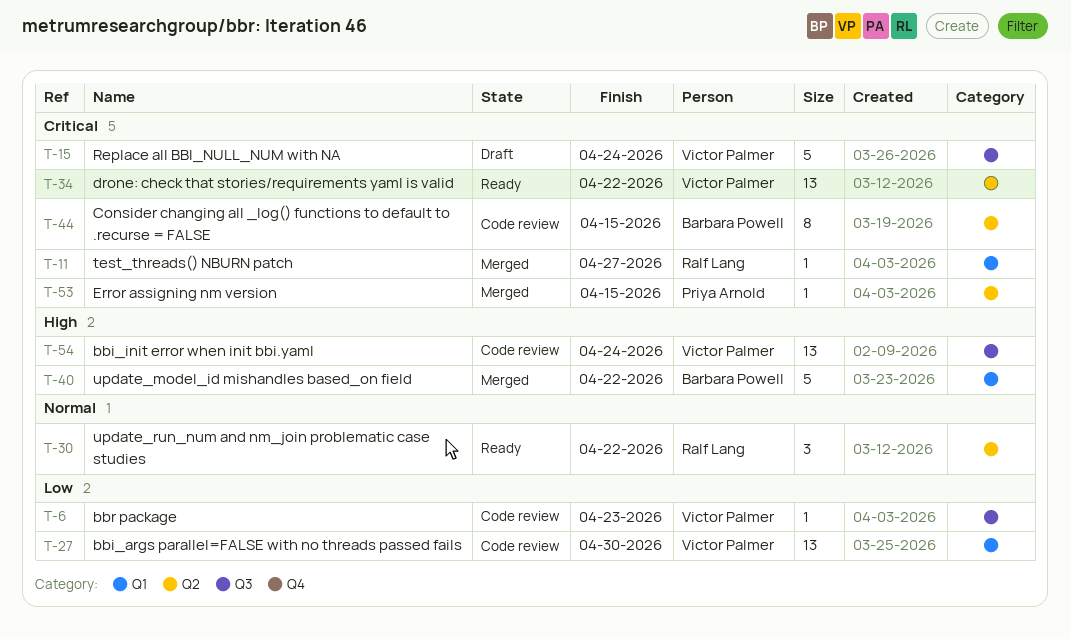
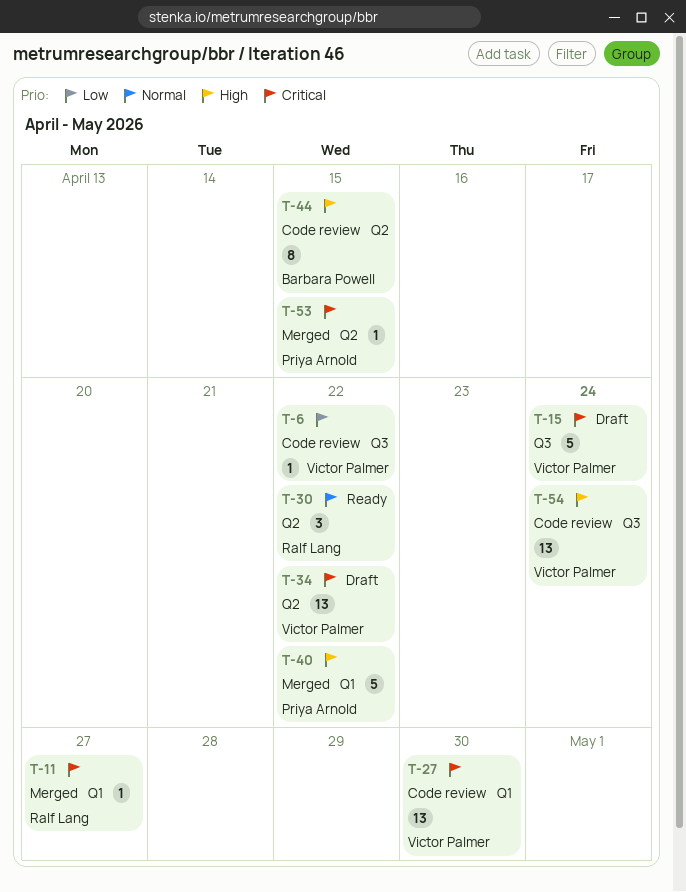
T-6, due: Apr 23 -> Apr 22
T-27, priority: Low -> Critical
T-34, status: Ready -> Draft
T-40, owner: Barbara Powell -> Priya Arnold
T-44, priority: Critical -> High

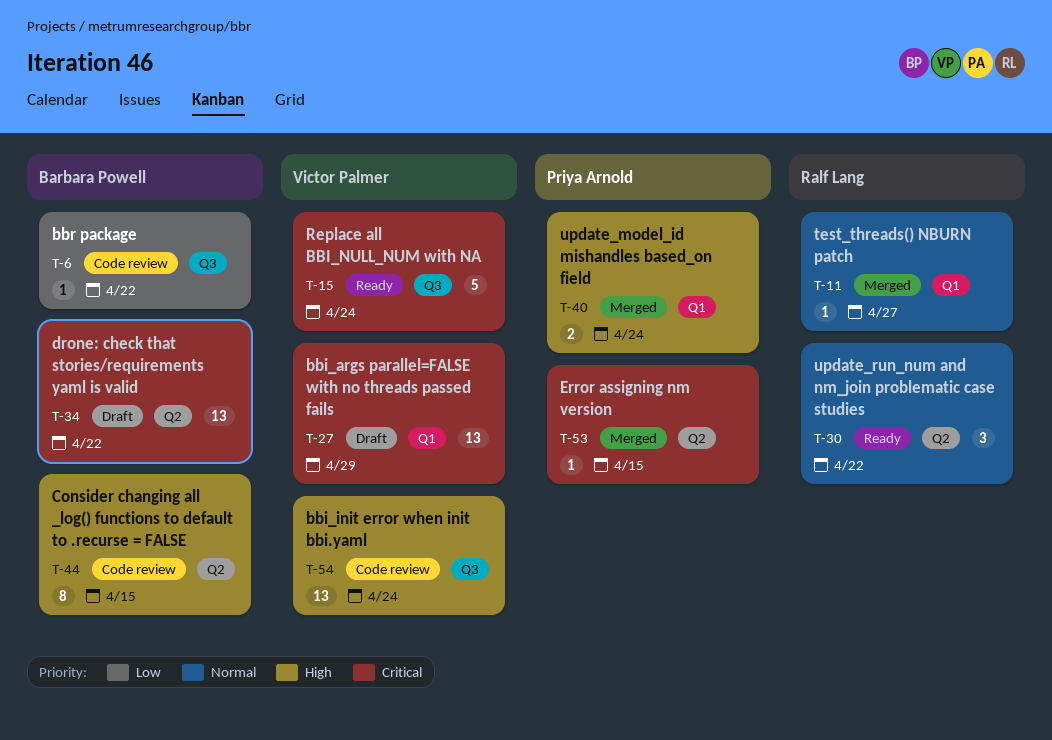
T-6, owner: Victor Palmer -> Barbara Powell
T-11, priority: Critical -> Normal
T-15, status: Draft -> Ready
T-27, status: Code review -> Draft
T-27, due: Apr 30 -> Apr 29
T-34, owner: Victor Palmer -> Barbara Powell
T-40, estimate: 5 -> 2
T-40, due: Apr 22 -> Apr 24

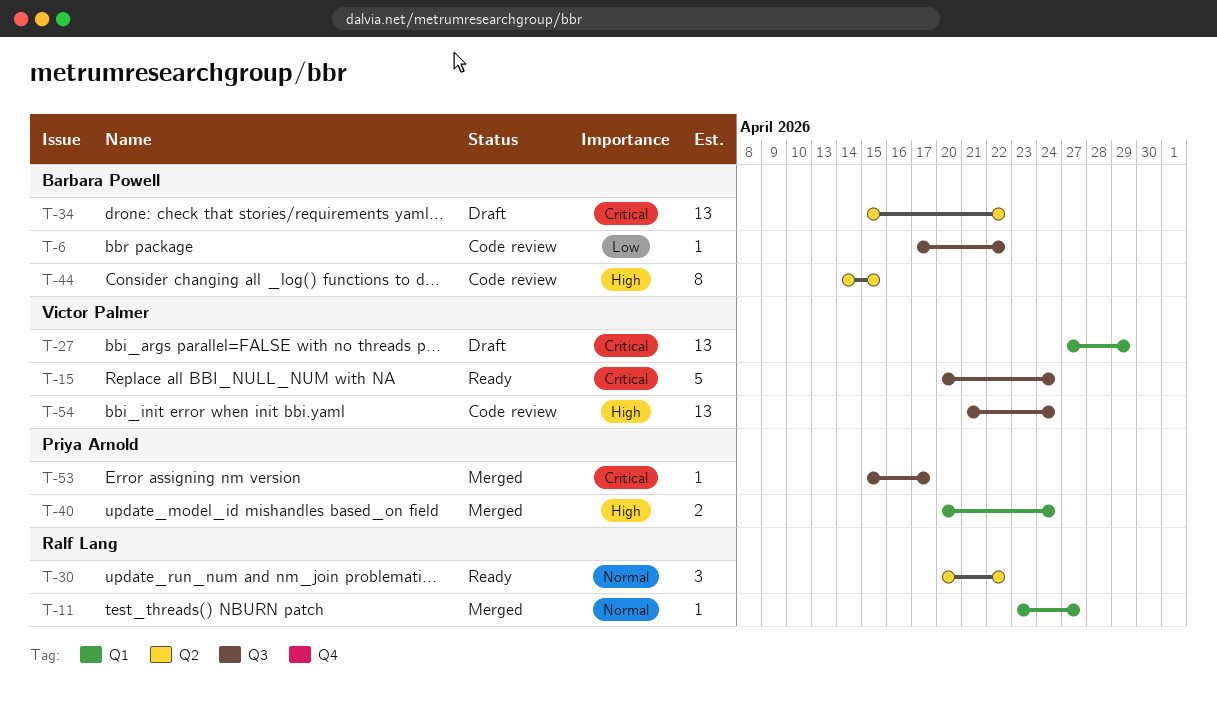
T-53, label: Q2 -> Q3
T-53, due: Apr 15 -> Apr 17

